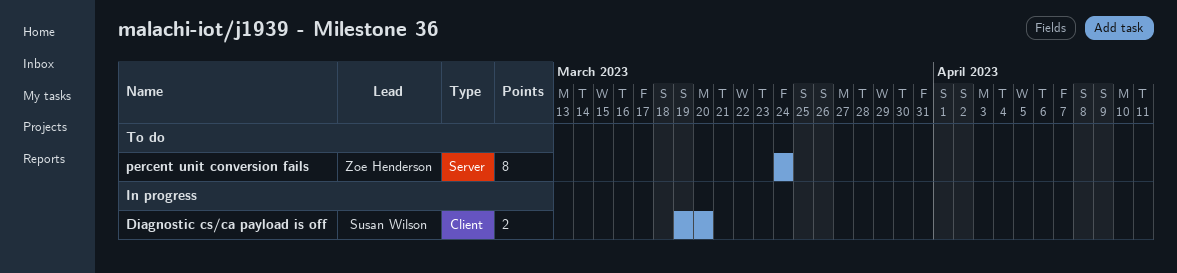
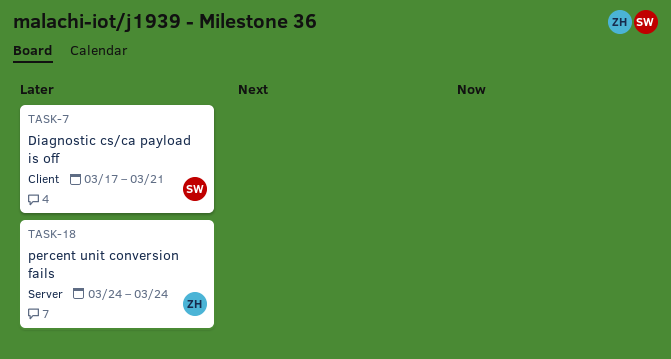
Diagnostic cs/ca payload is off, start: Mar 19 -> Mar 17
Diagnostic cs/ca payload is off, due: Mar 20 -> Mar 21

